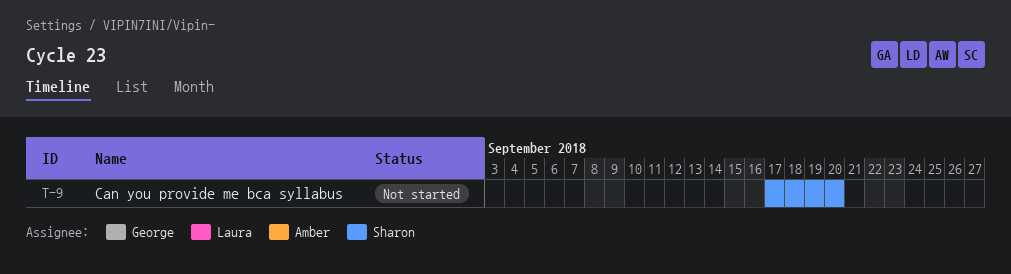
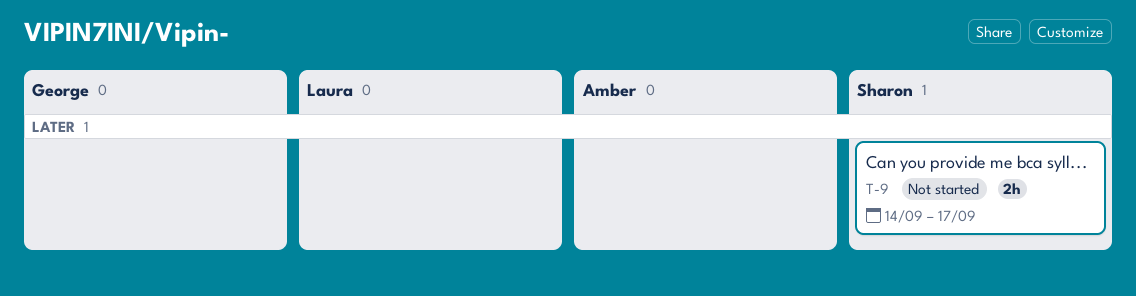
T-9, start: Sep 17 -> Sep 14
T-9, due: Sep 20 -> Sep 17

